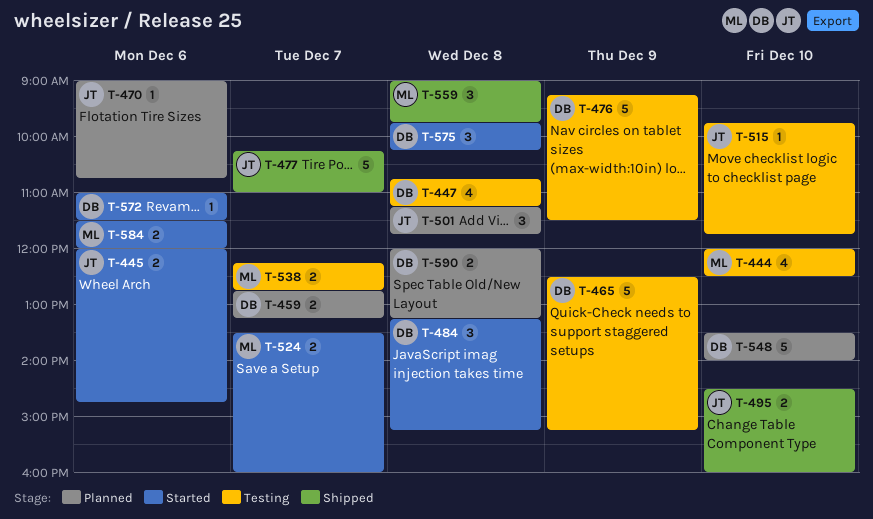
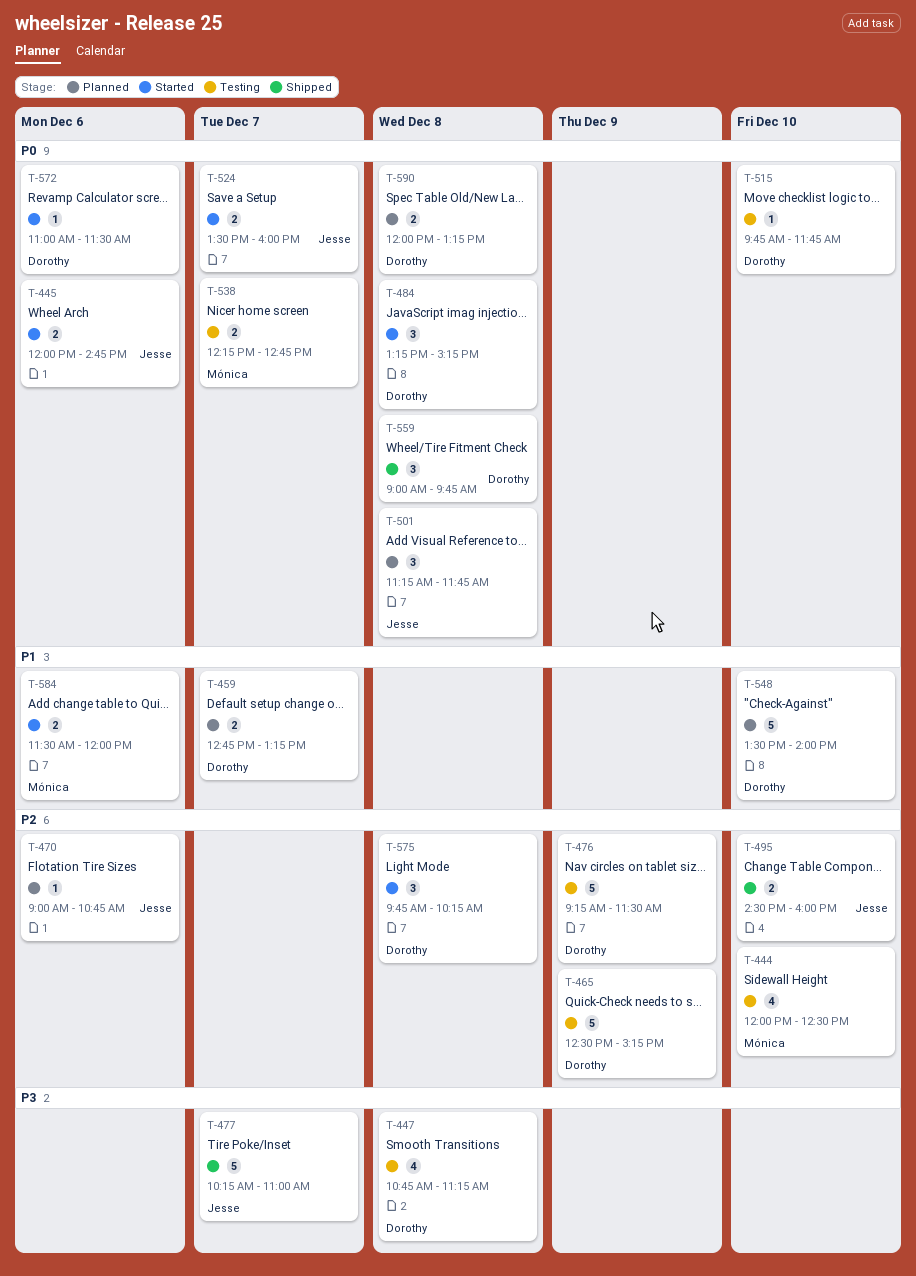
T-515, owner: Jesse -> Dorothy
T-524, owner: Mónica -> Jesse
T-559, owner: Mónica -> Dorothy

